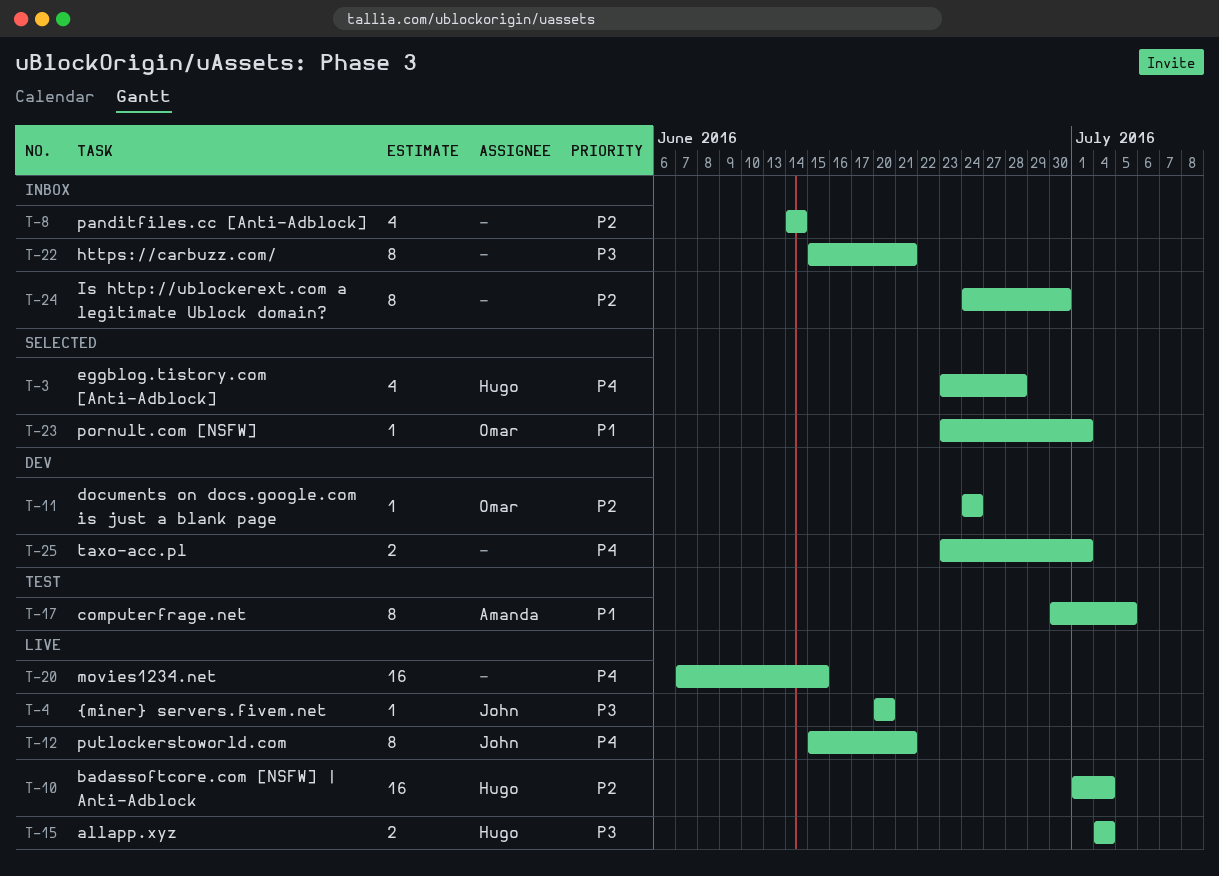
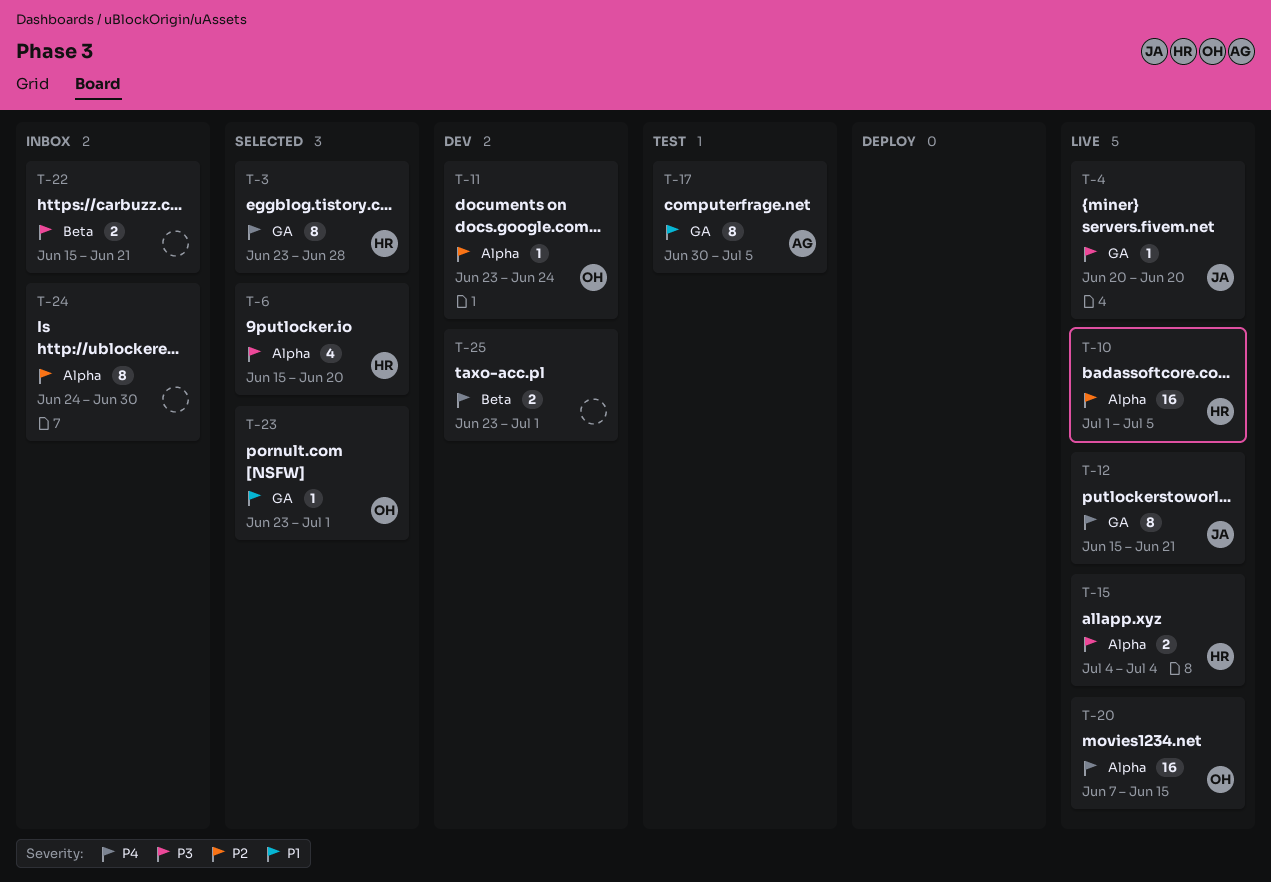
T-3, estimate: 4 -> 8
T-6: none -> present
T-8: present -> none
T-10, due: Jul 4 -> Jul 5
T-11, start: Jun 24 -> Jun 23
T-20, owner: none -> Omar
T-22, estimate: 8 -> 2

